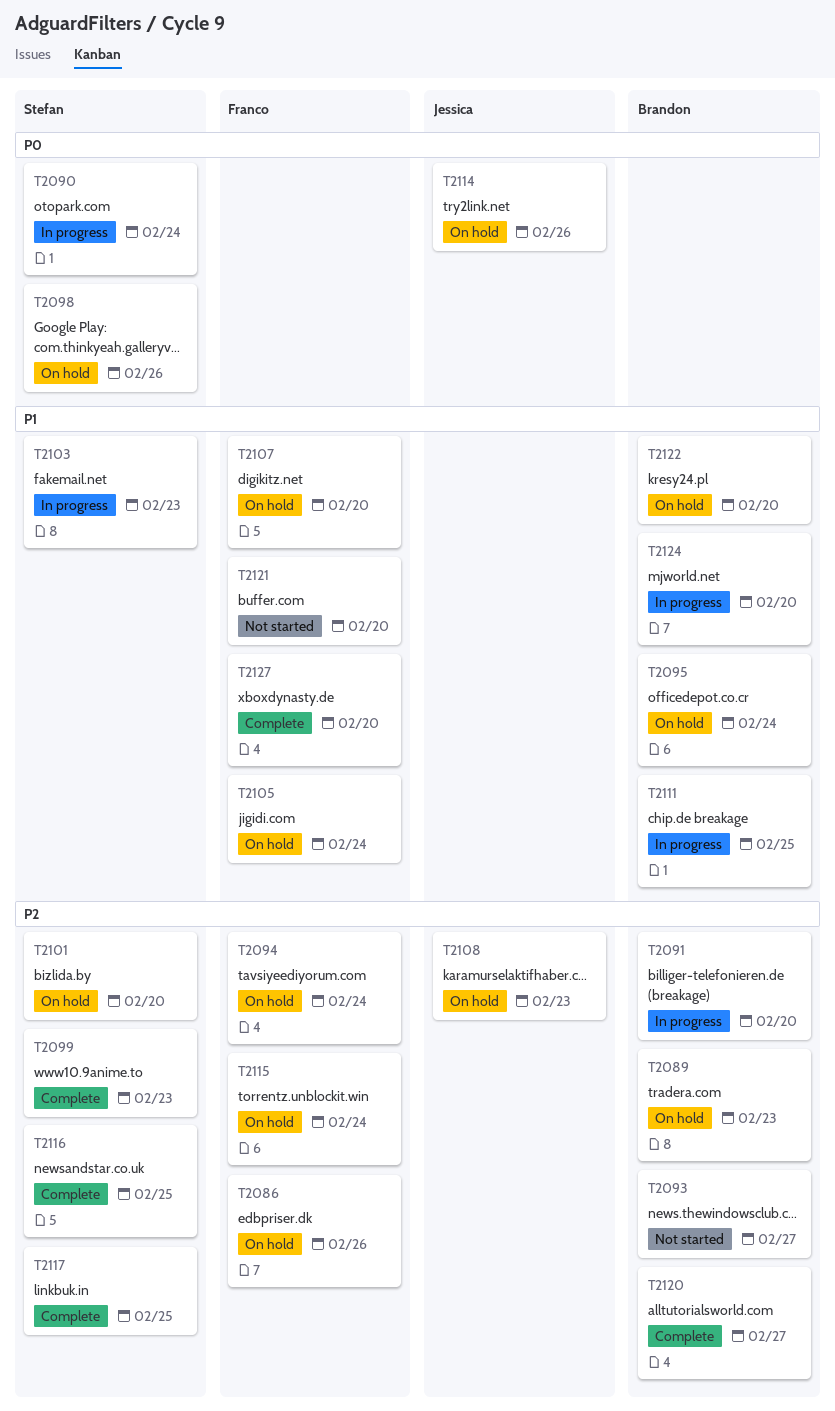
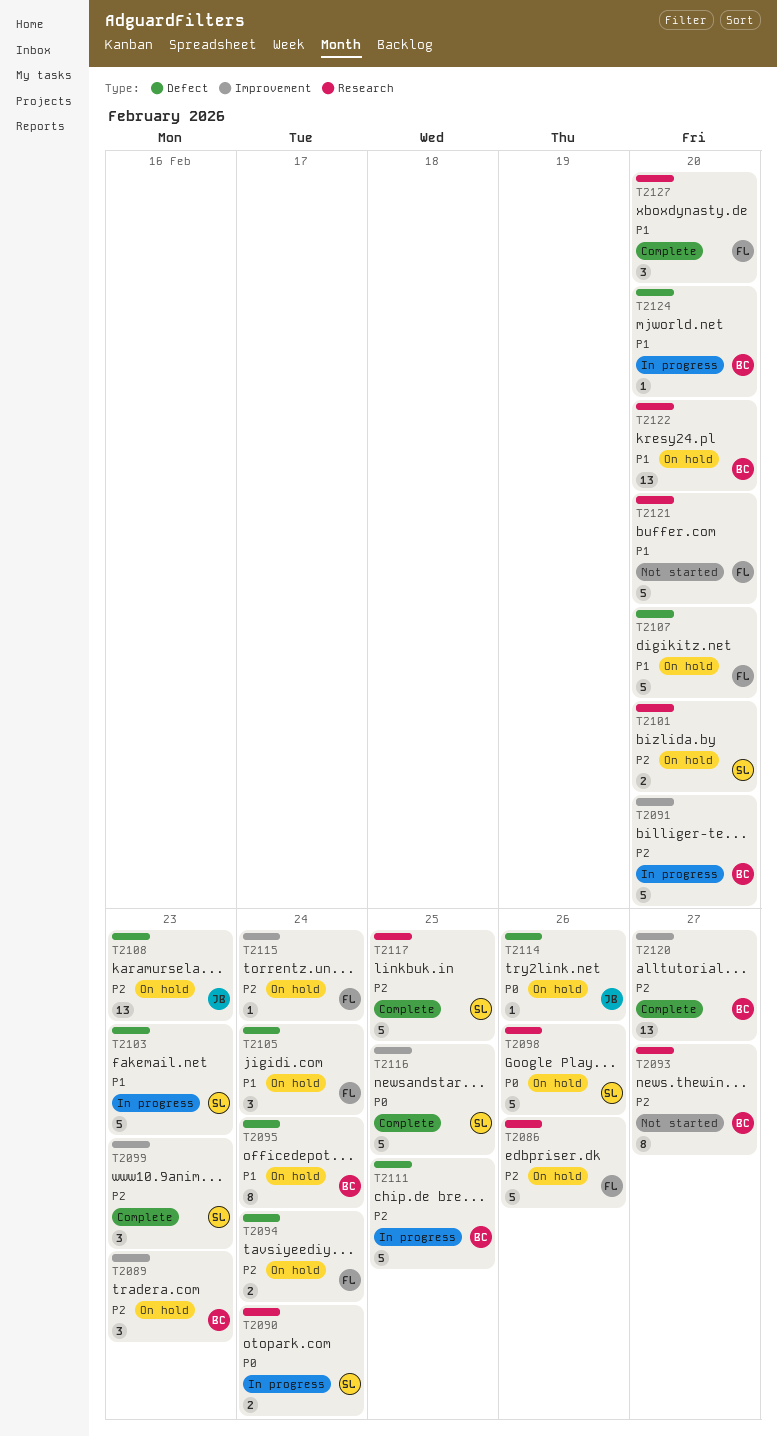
T2111, priority: P1 -> P2
T2116, priority: P2 -> P0

